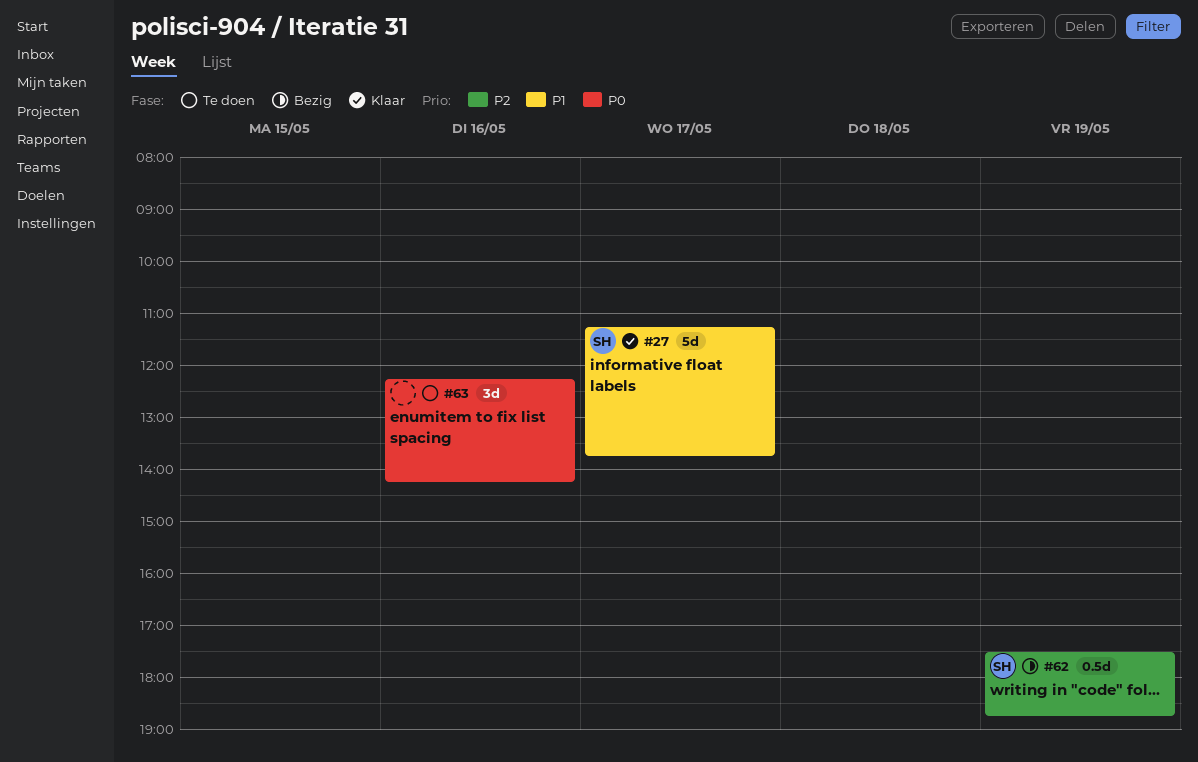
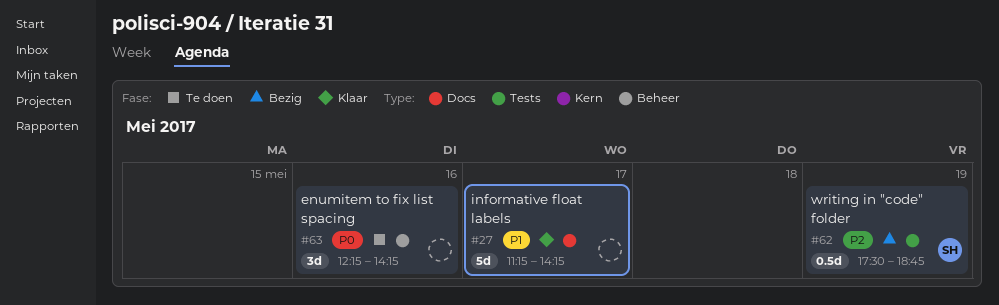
#27, owner: SH -> none
#27, ends: 13:45 -> 14:15

